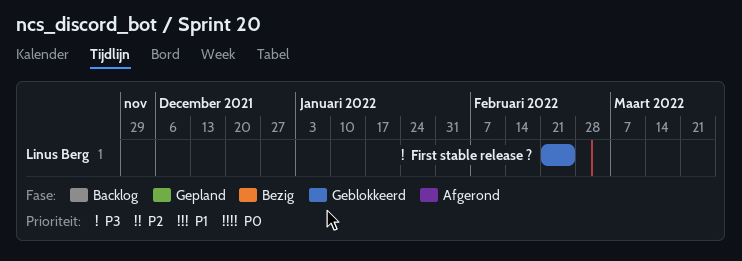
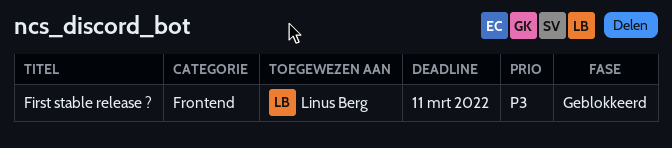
First stable release ?, due: Feb 25 -> Mar 11

